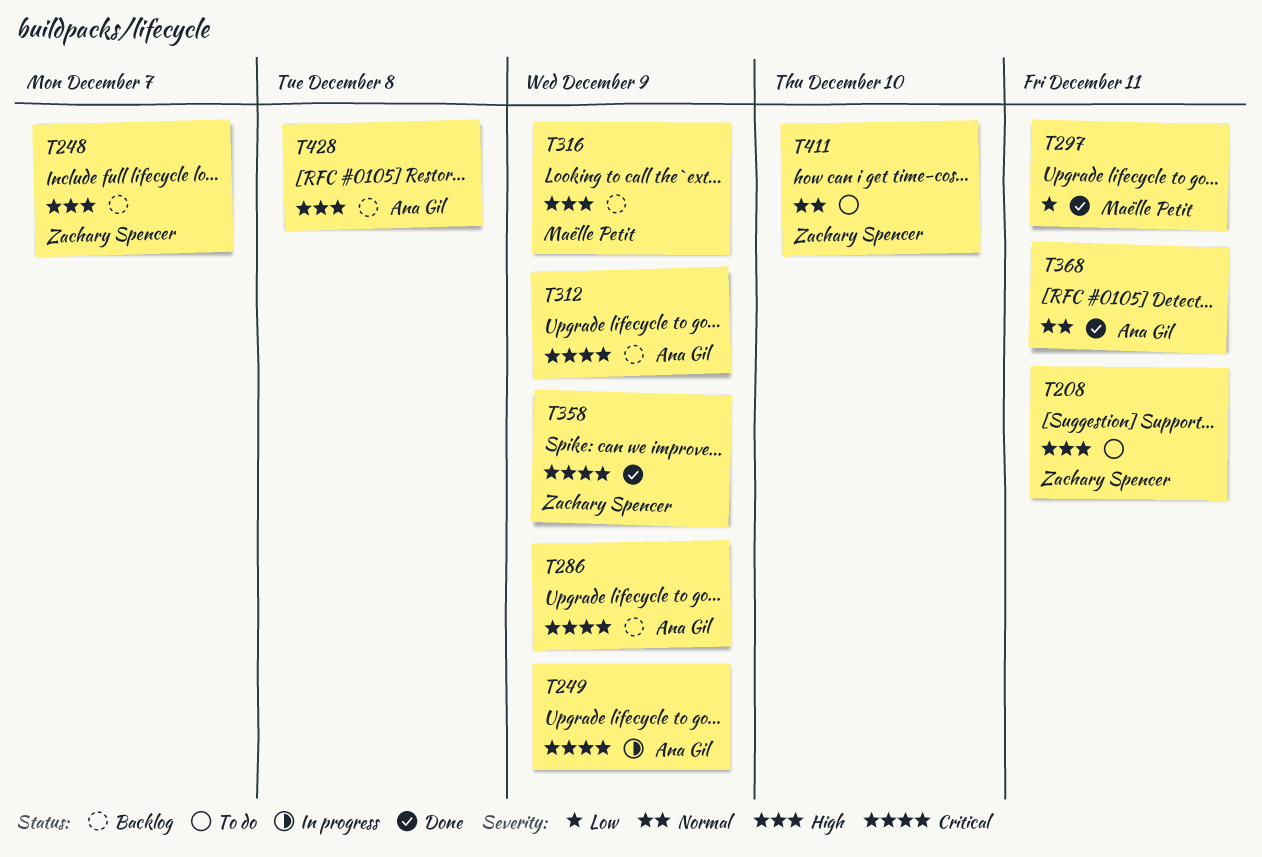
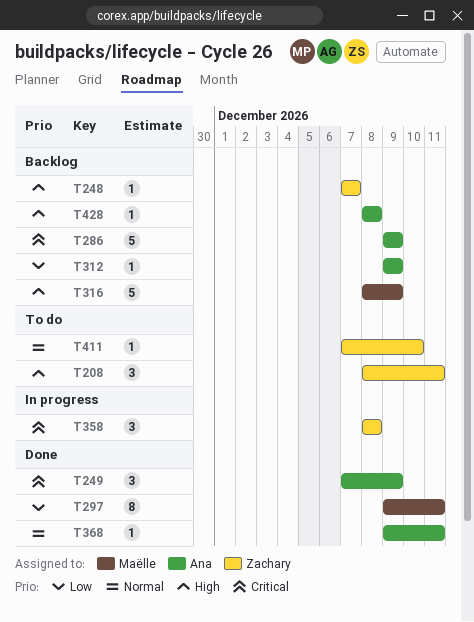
T249, status: In progress -> Done
T312, priority: Critical -> Low
T358, status: Done -> In progress
T358, due: Dec 9 -> Dec 8

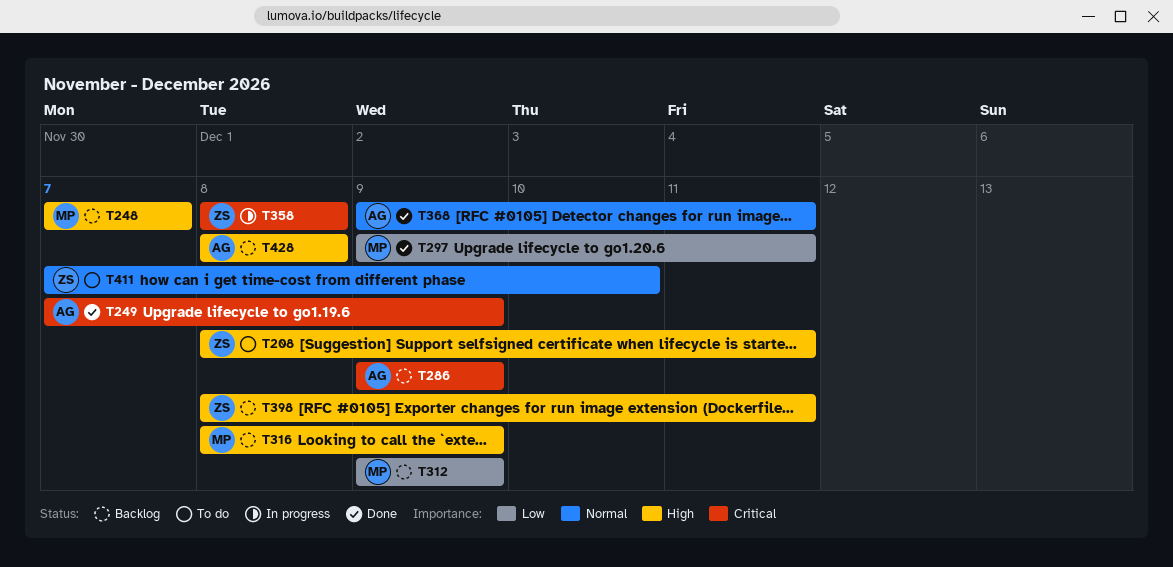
T248, owner: Zachary -> Maëlle
T312, owner: Ana -> Maëlle
T398: none -> present

